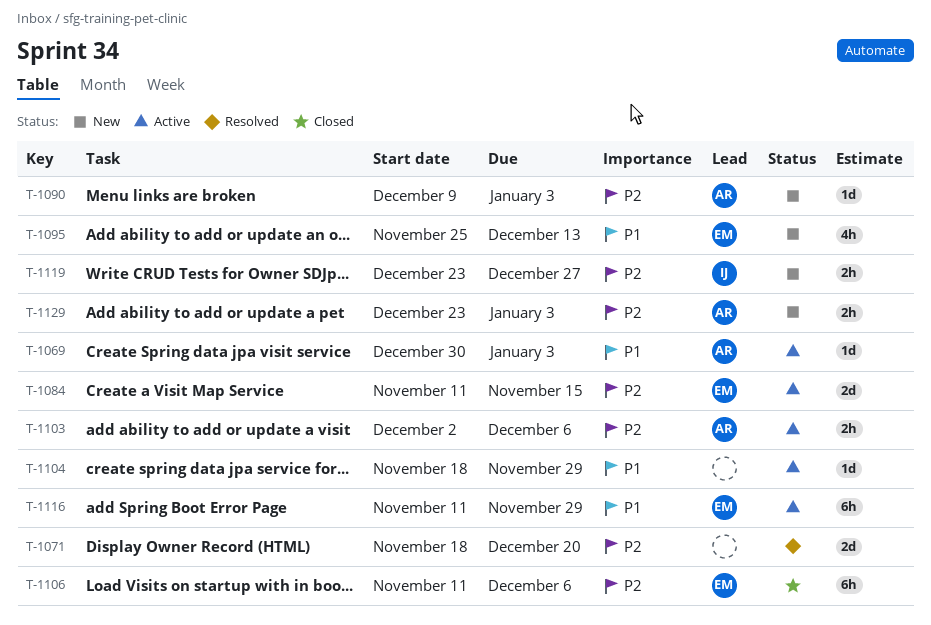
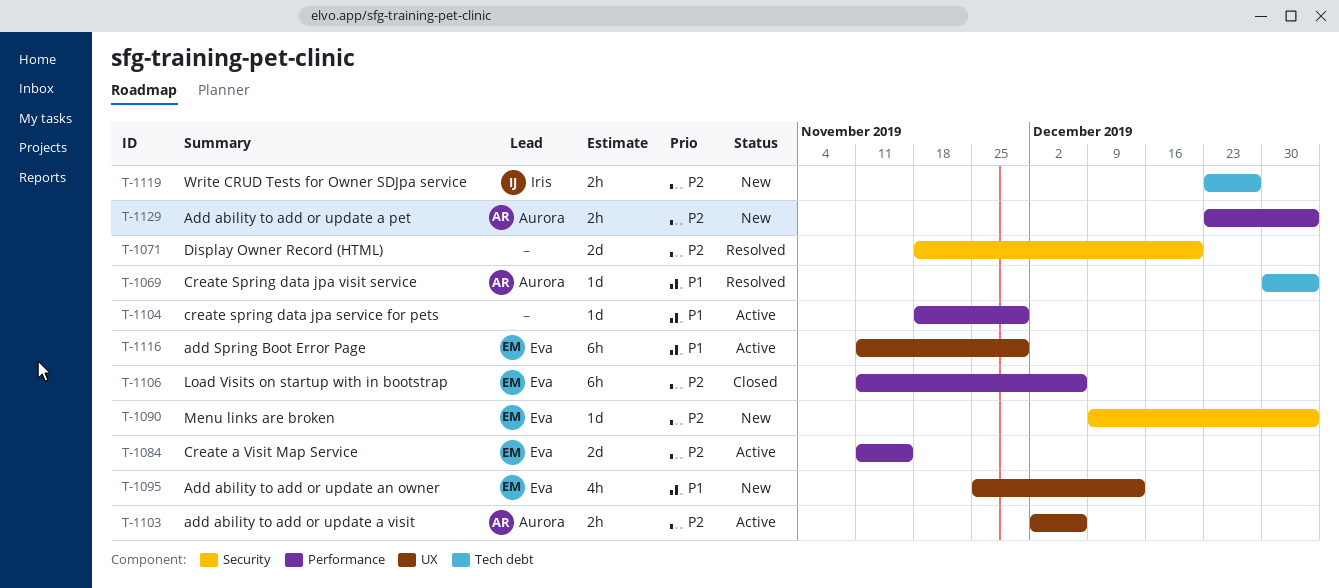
T-1069, status: Active -> Resolved
T-1090, owner: Aurora -> Eva

